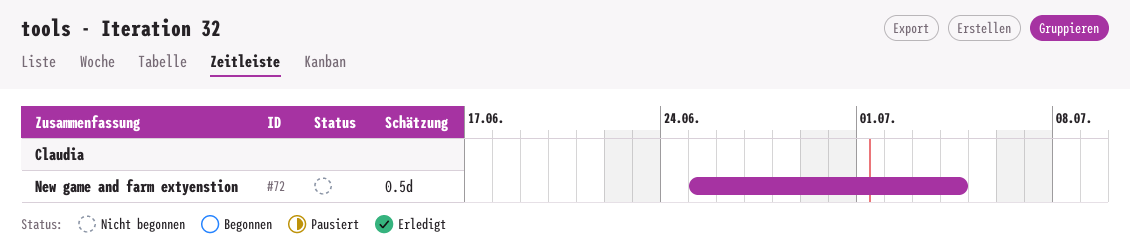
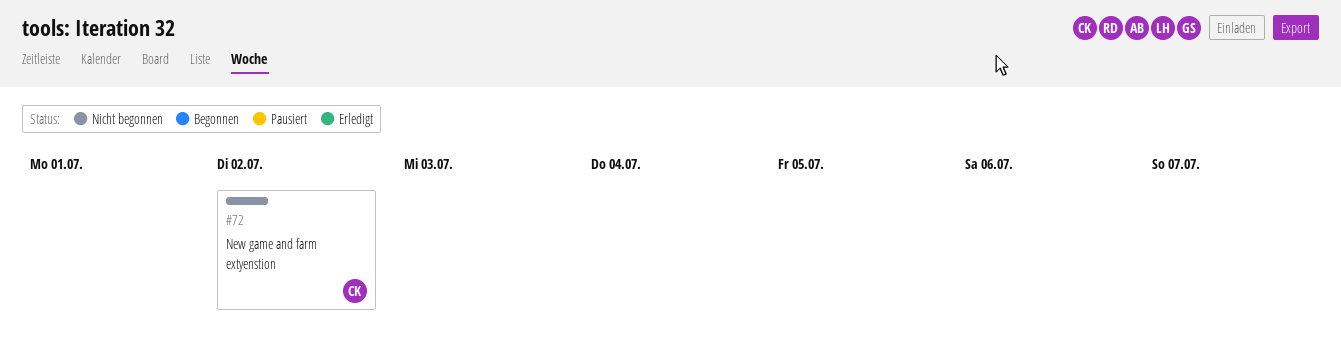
#72, due: Jul 4 -> Jul 2

